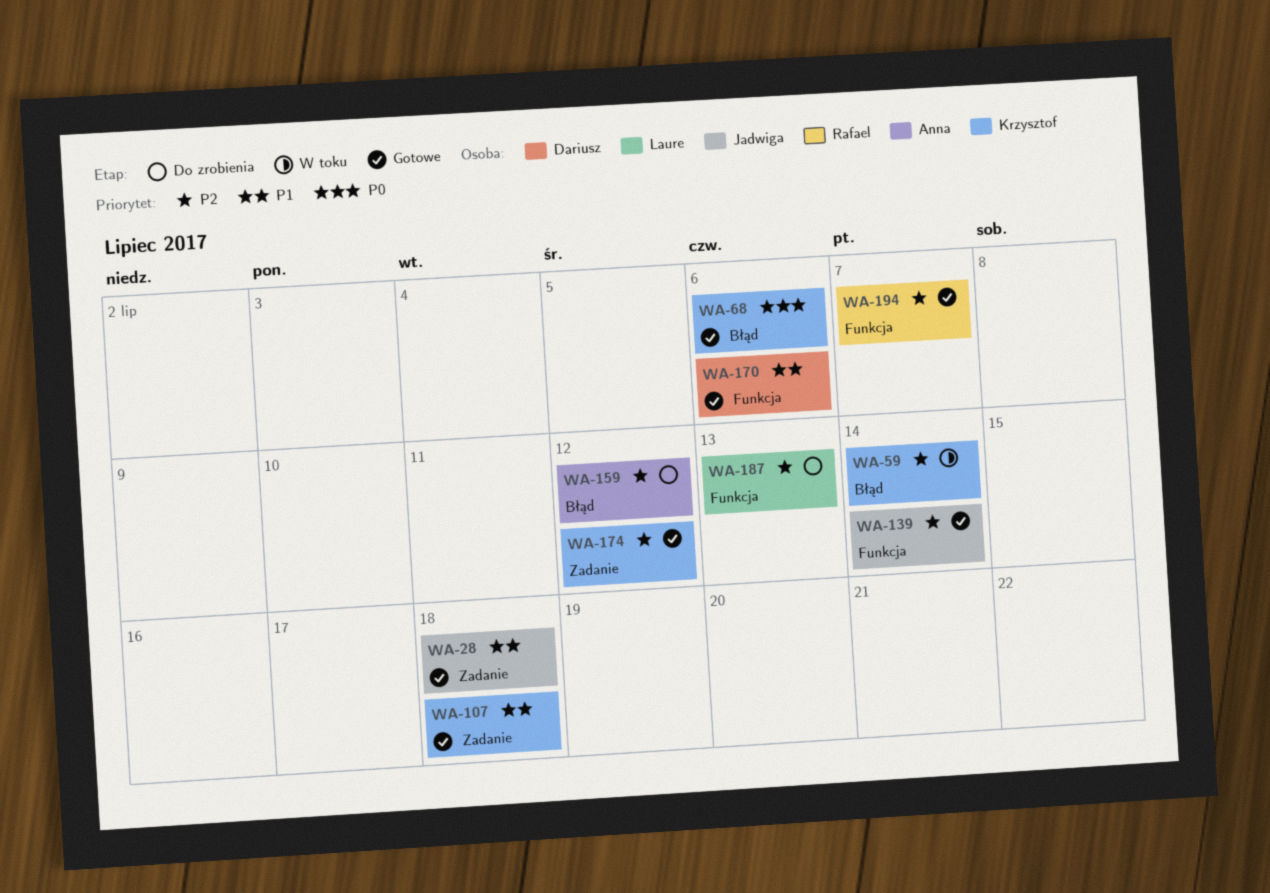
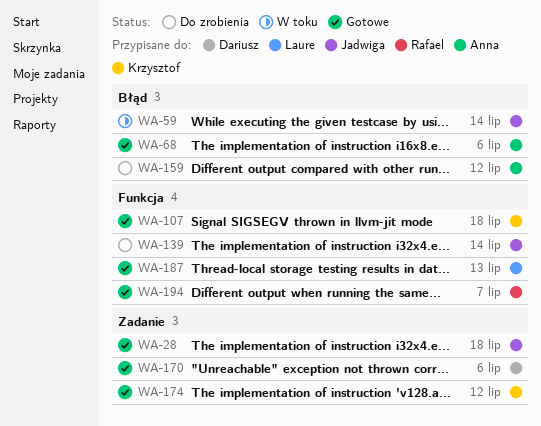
WA-59, owner: Krzysztof -> Jadwiga
WA-68, owner: Krzysztof -> Anna
WA-107, label: Zadanie -> Funkcja
WA-139, status: Gotowe -> Do zrobienia
WA-170, label: Funkcja -> Zadanie
WA-187, status: Do zrobienia -> Gotowe

